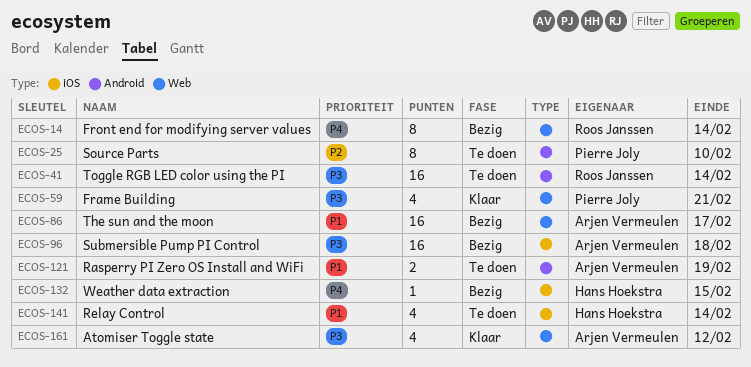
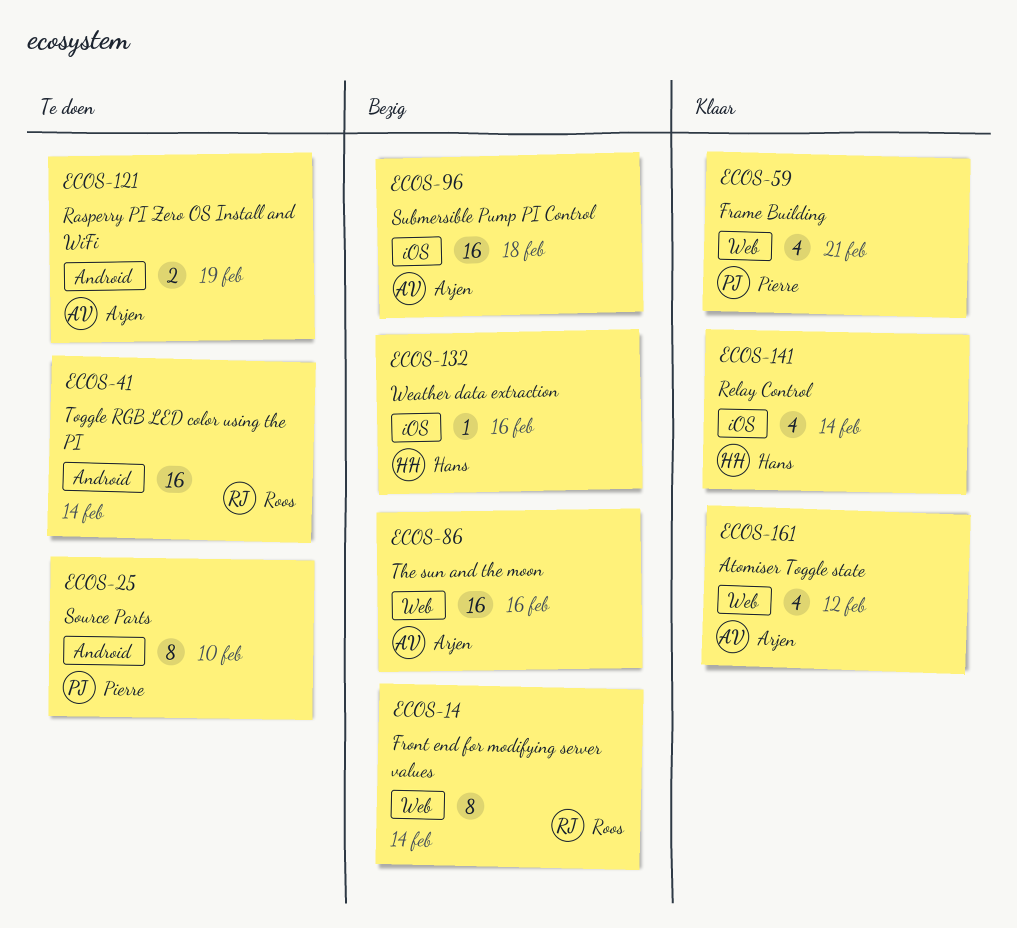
ECOS-86, due: Feb 17 -> Feb 16
ECOS-132, due: Feb 15 -> Feb 16
ECOS-141, status: Te doen -> Klaar

